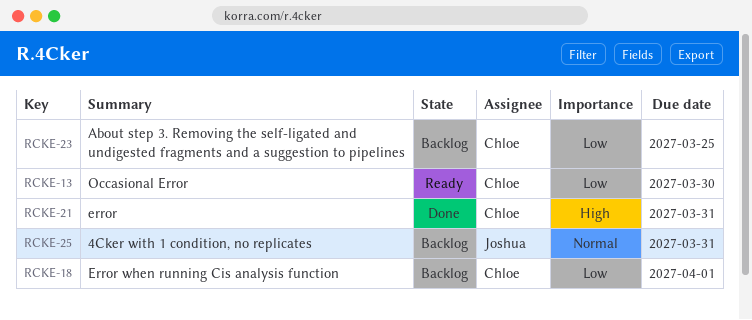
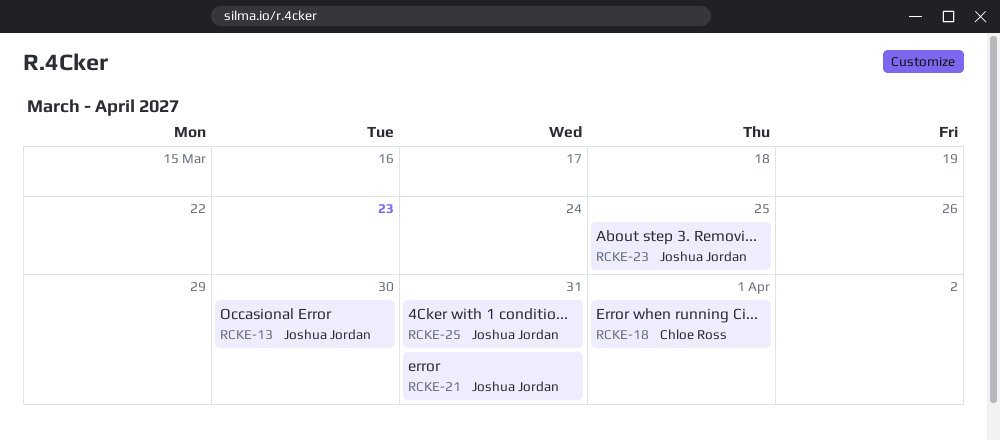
RCKE-13, owner: Chloe Ross -> Joshua Jordan
RCKE-21, owner: Chloe Ross -> Joshua Jordan
RCKE-23, owner: Chloe Ross -> Joshua Jordan

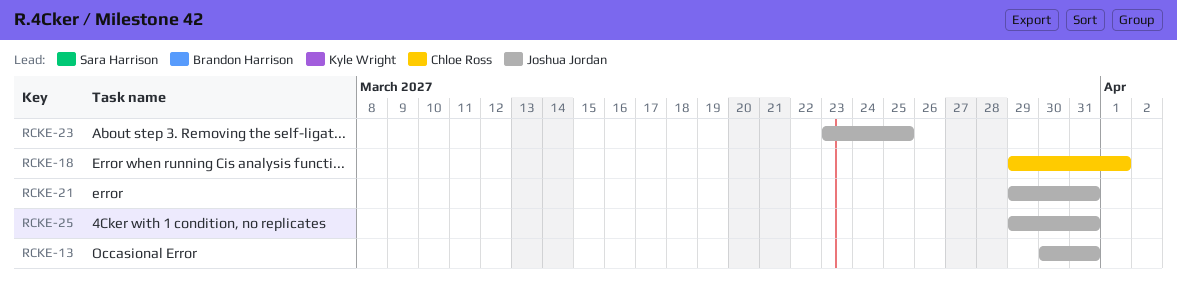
RCKE-13, due: Mar 30 -> Mar 31

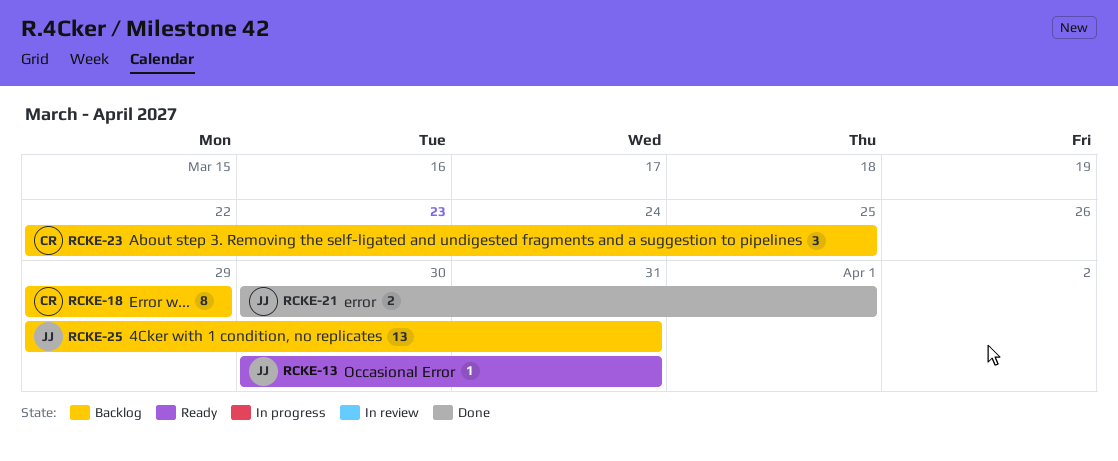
RCKE-18, due: Apr 1 -> Mar 29
RCKE-21, start: Mar 29 -> Mar 30
RCKE-21, due: Mar 31 -> Apr 1
RCKE-23, owner: Joshua Jordan -> Chloe Ross
RCKE-23, start: Mar 23 -> Mar 22

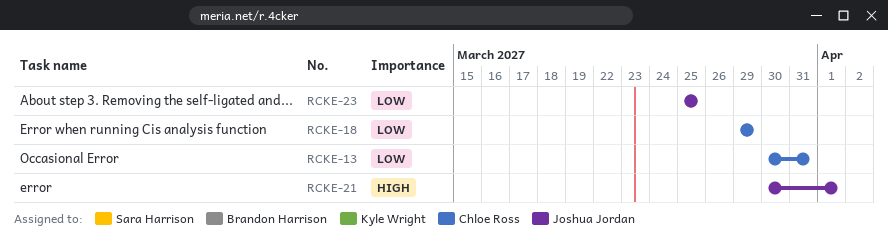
RCKE-13, owner: Joshua Jordan -> Chloe Ross
RCKE-23, owner: Chloe Ross -> Joshua Jordan
RCKE-23, start: Mar 22 -> Mar 25
RCKE-25: present -> none

